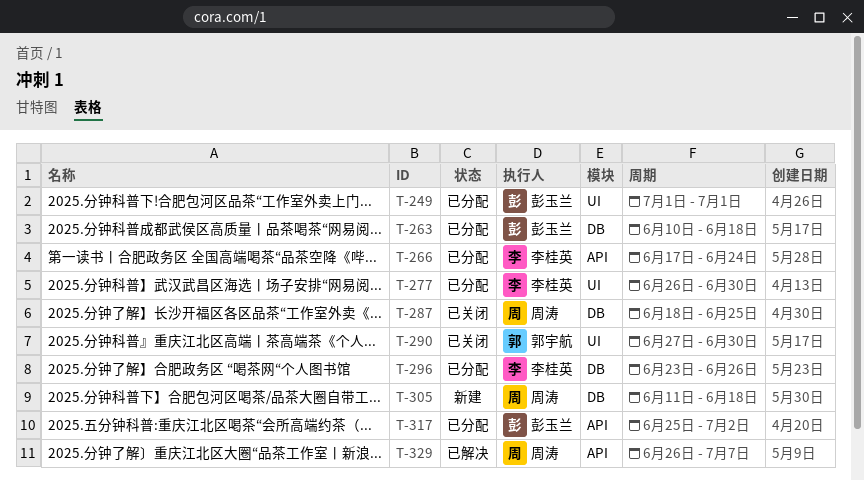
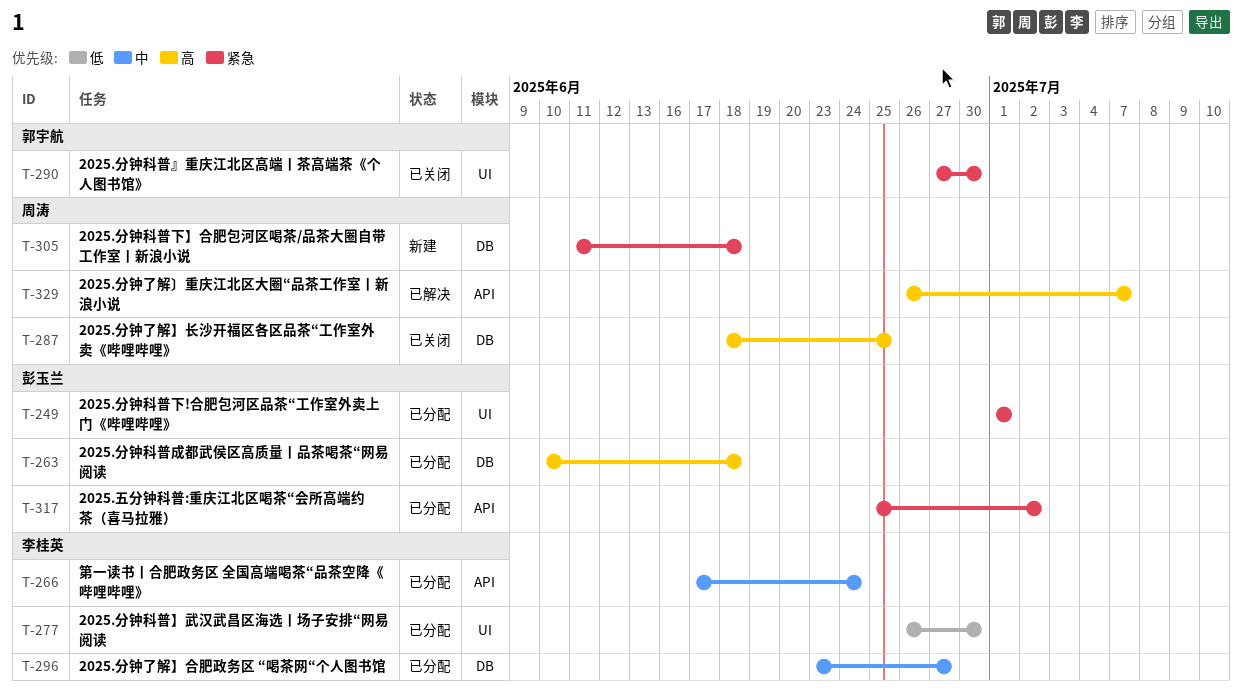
T-296, due: Jun 26 -> Jun 27

